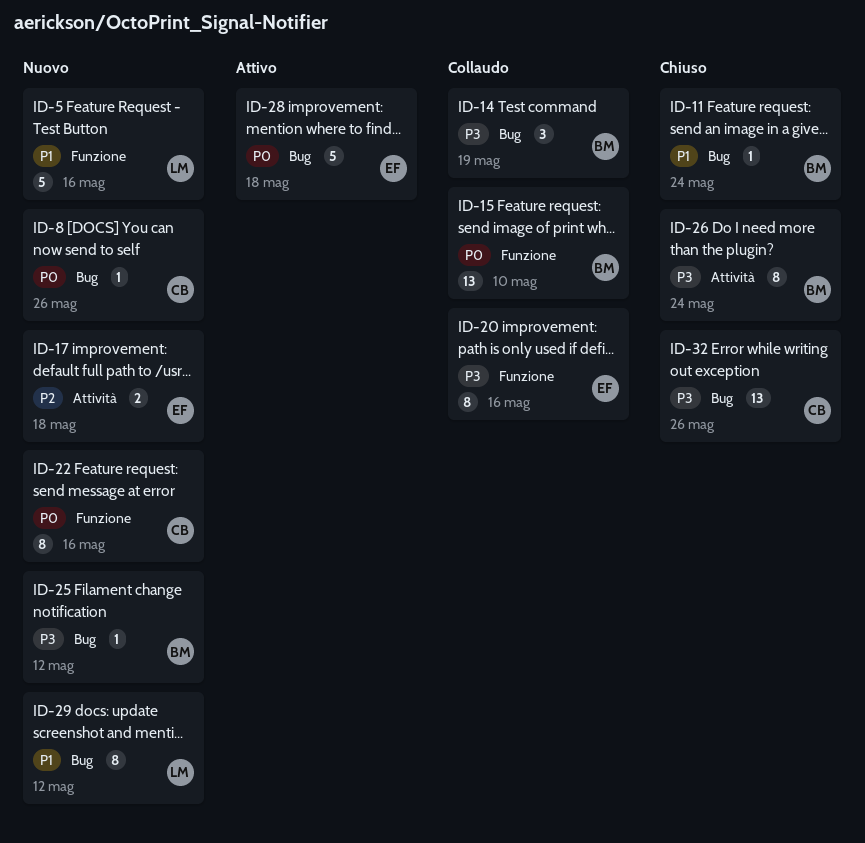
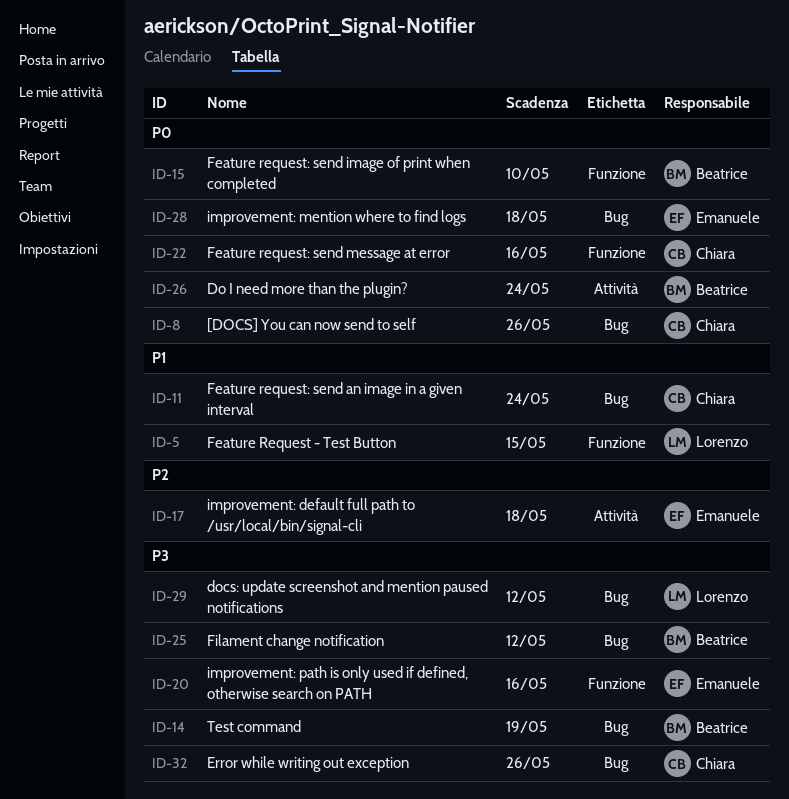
ID-5, due: May 16 -> May 15
ID-11, owner: Beatrice -> Chiara
ID-26, priority: P3 -> P0
ID-29, priority: P1 -> P3

